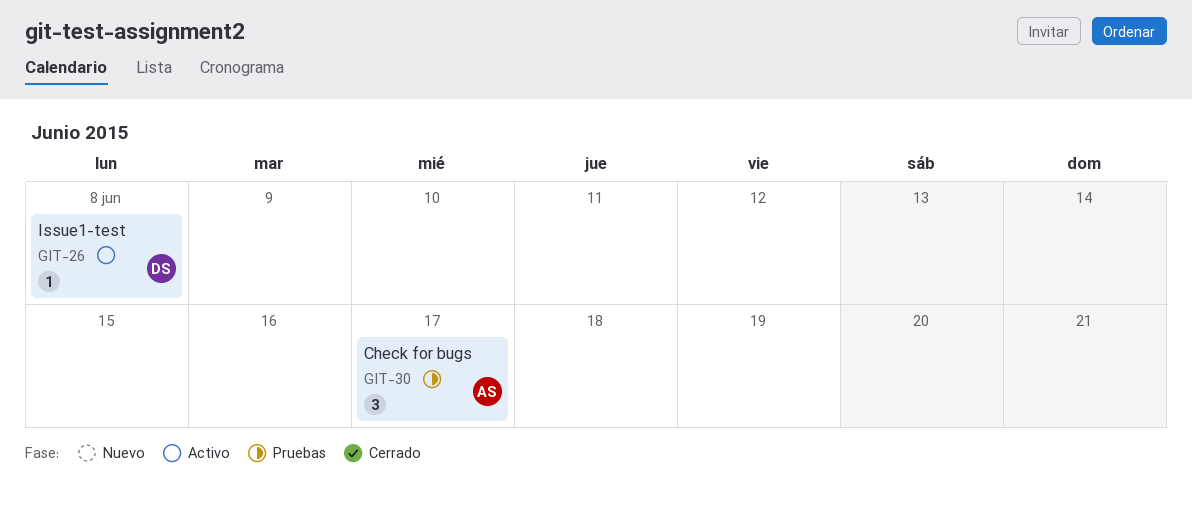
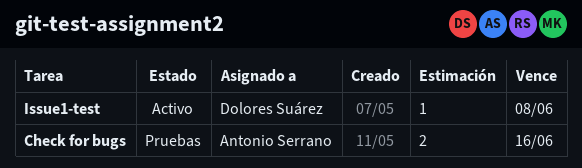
Check for bugs, estimate: 3 -> 2
Check for bugs, due: Jun 17 -> Jun 16

